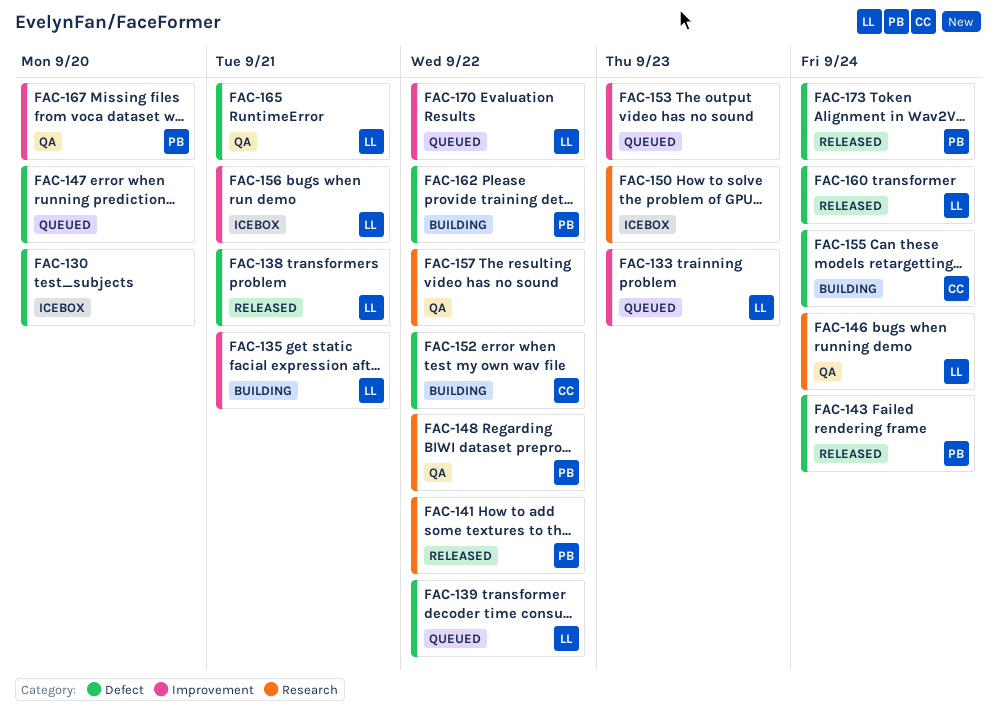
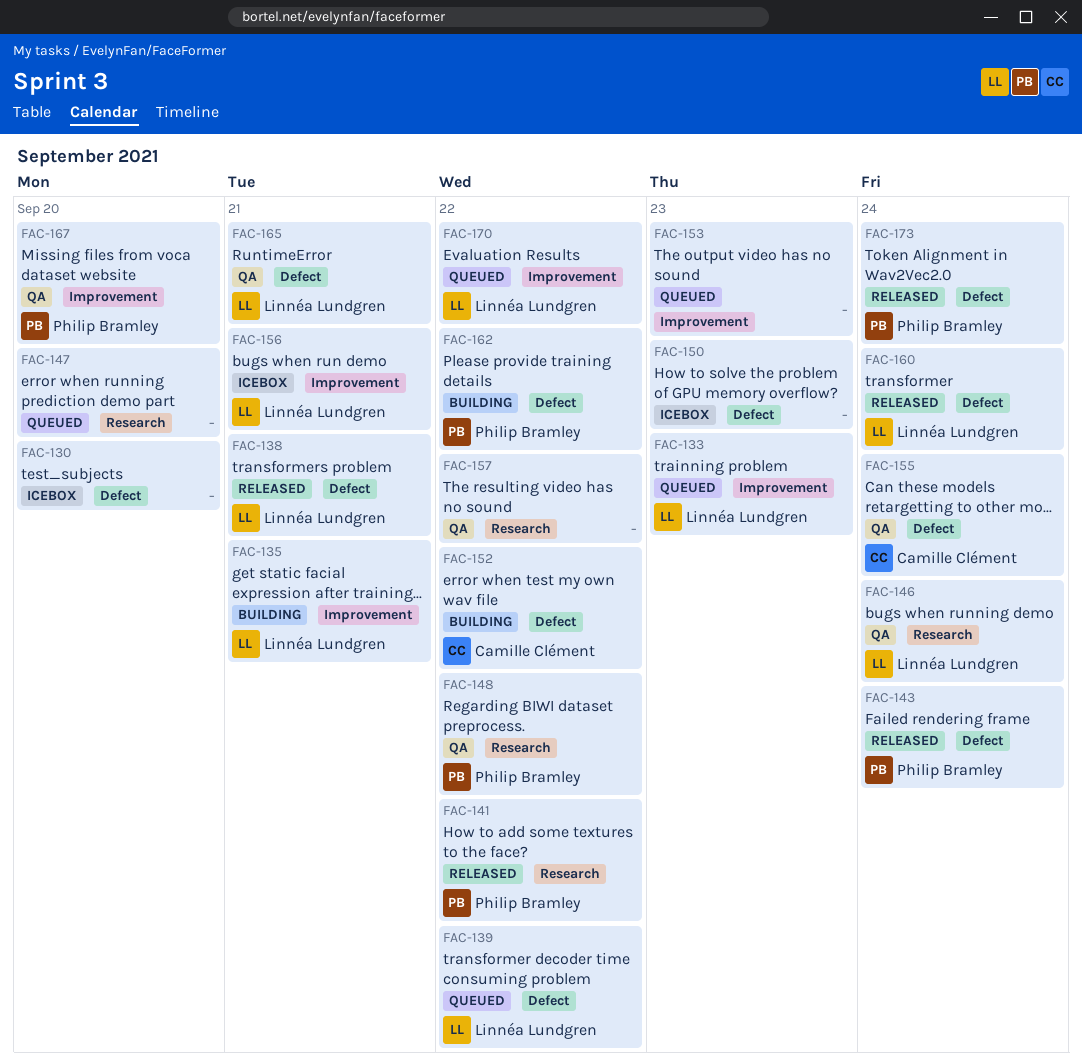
FAC-147, label: Defect -> Research
FAC-150, label: Research -> Defect
FAC-155, status: Building -> QA

